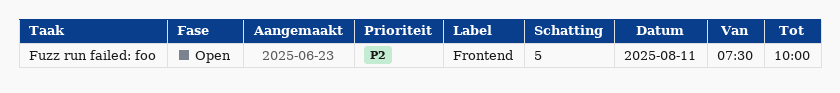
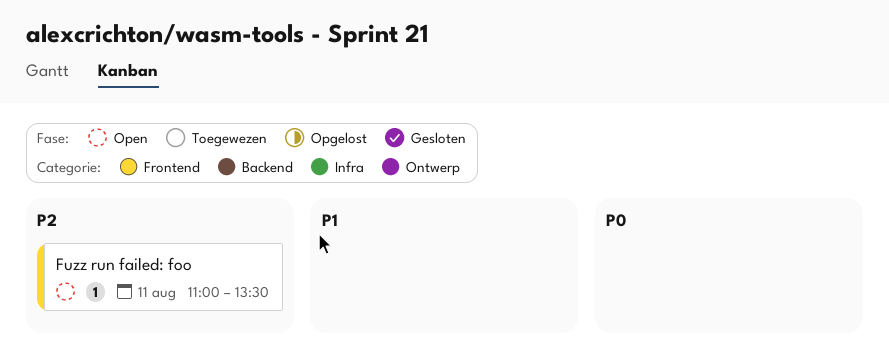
Fuzz run failed: foo, estimate: 5 -> 1
Fuzz run failed: foo, begins: 07:30 -> 11:00
Fuzz run failed: foo, ends: 10:00 -> 13:30

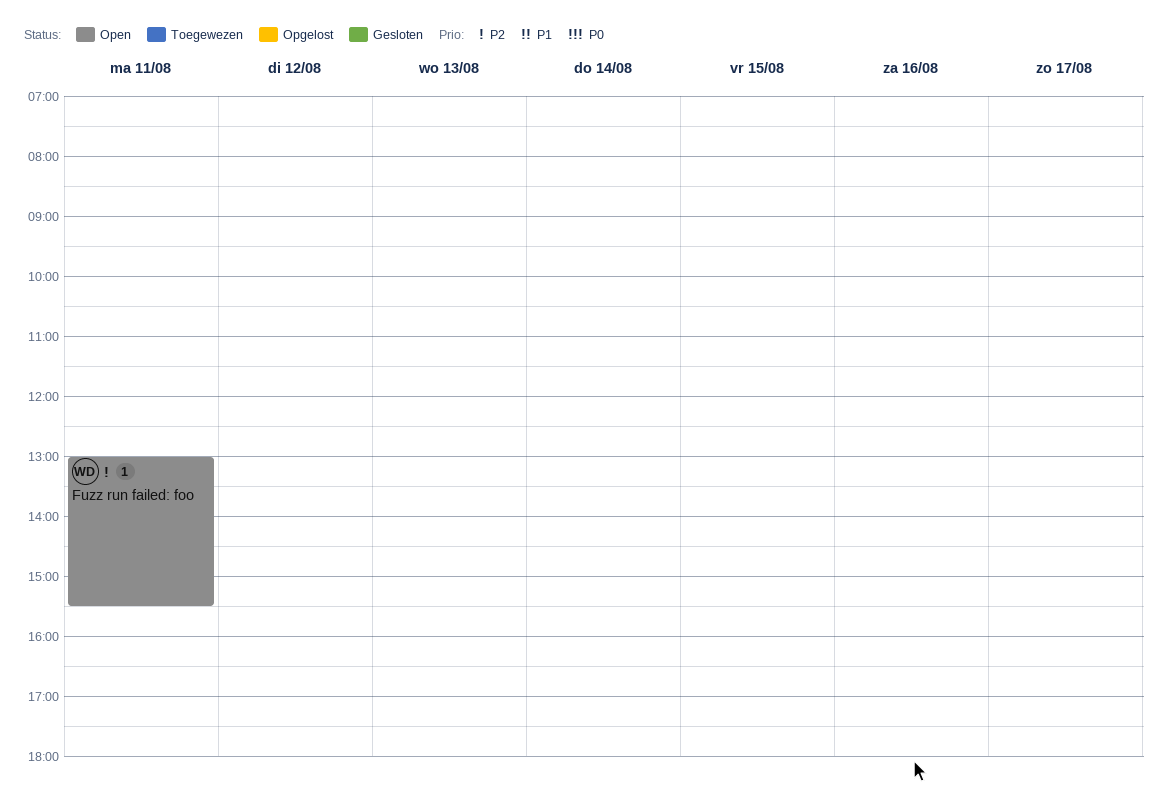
Fuzz run failed: foo, begins: 11:00 -> 13:00
Fuzz run failed: foo, ends: 13:30 -> 15:30

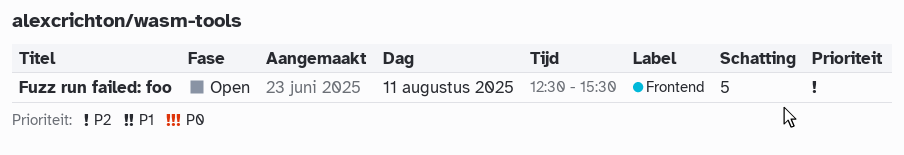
Fuzz run failed: foo, estimate: 1 -> 5
Fuzz run failed: foo, begins: 13:00 -> 12:30

